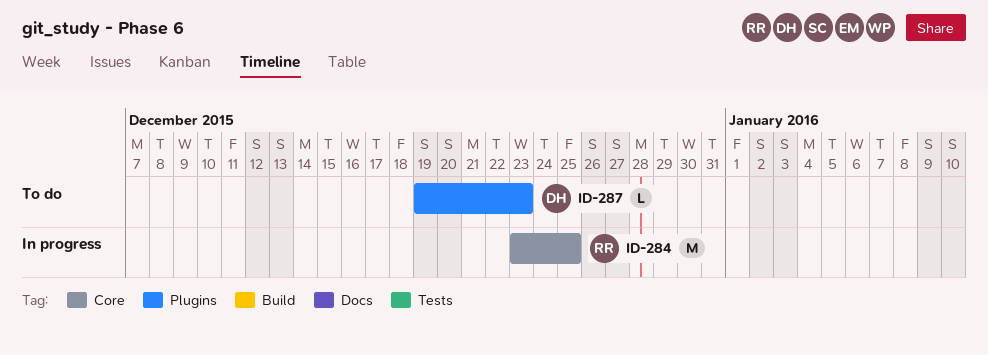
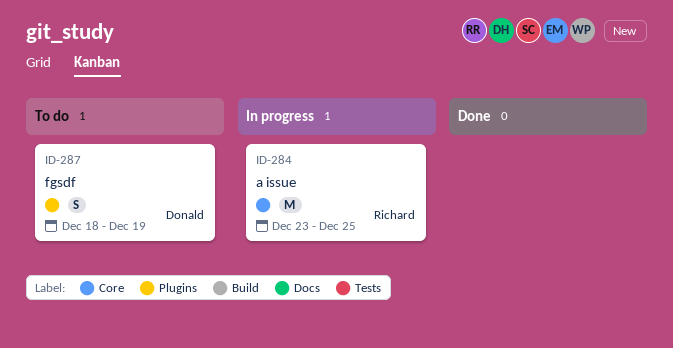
ID-287, estimate: L -> S
ID-287, start: Dec 19 -> Dec 18
ID-287, due: Dec 23 -> Dec 19

